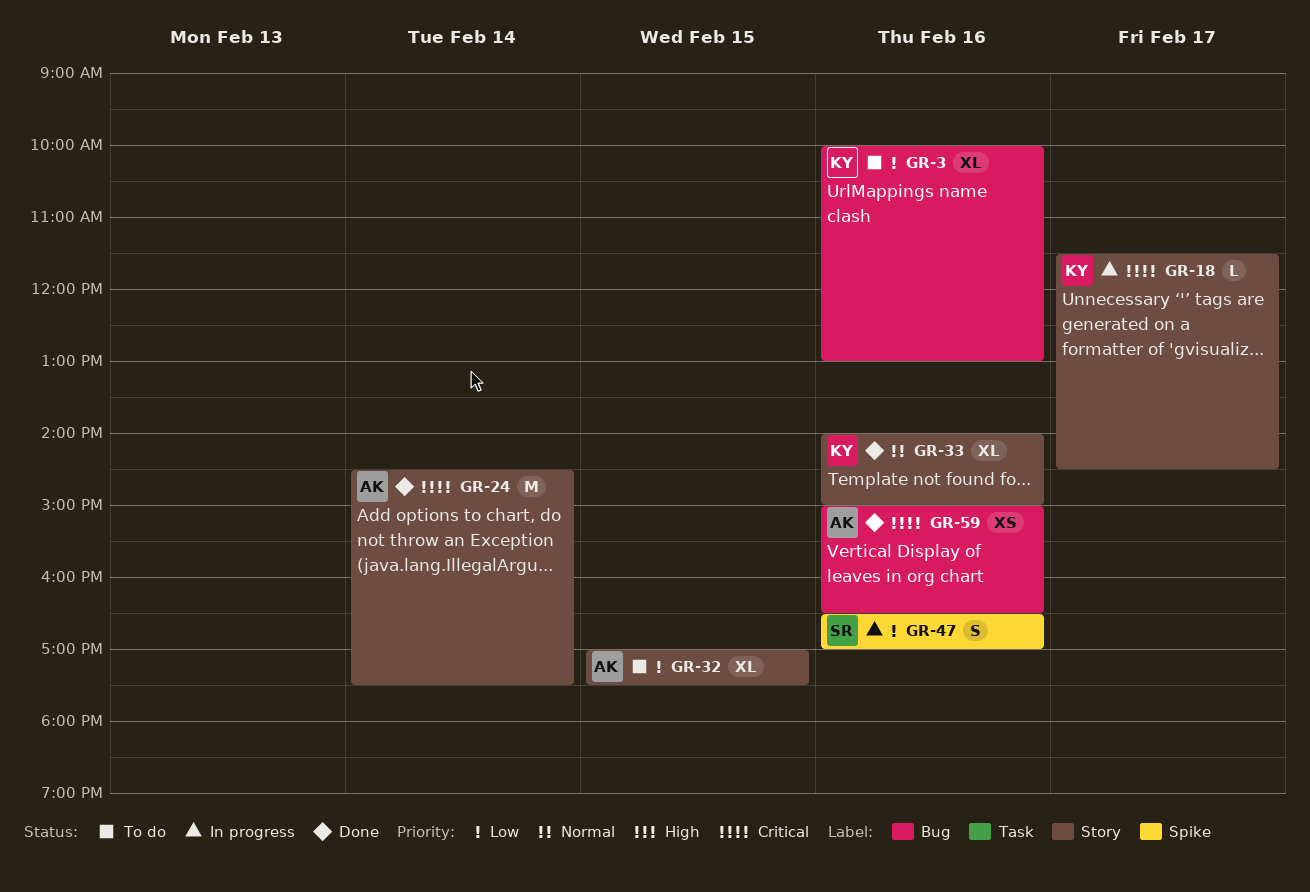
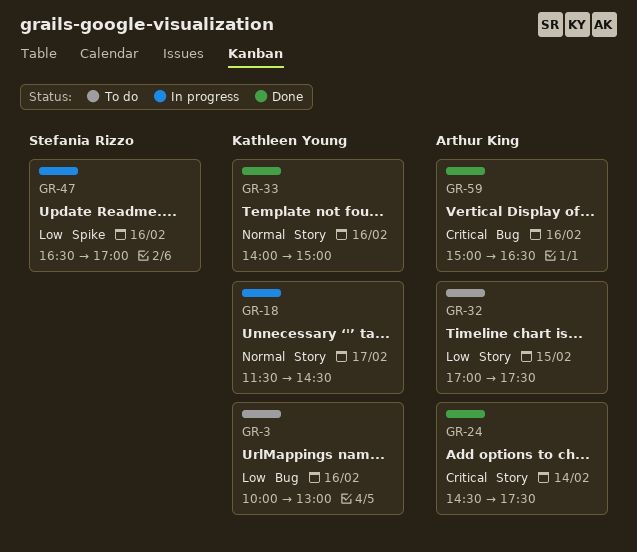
GR-18, priority: Critical -> Normal

